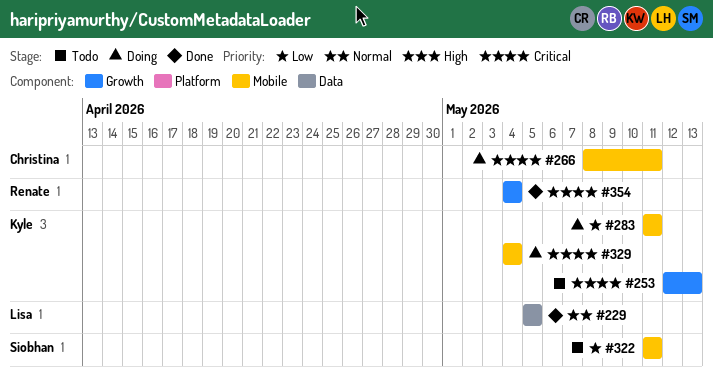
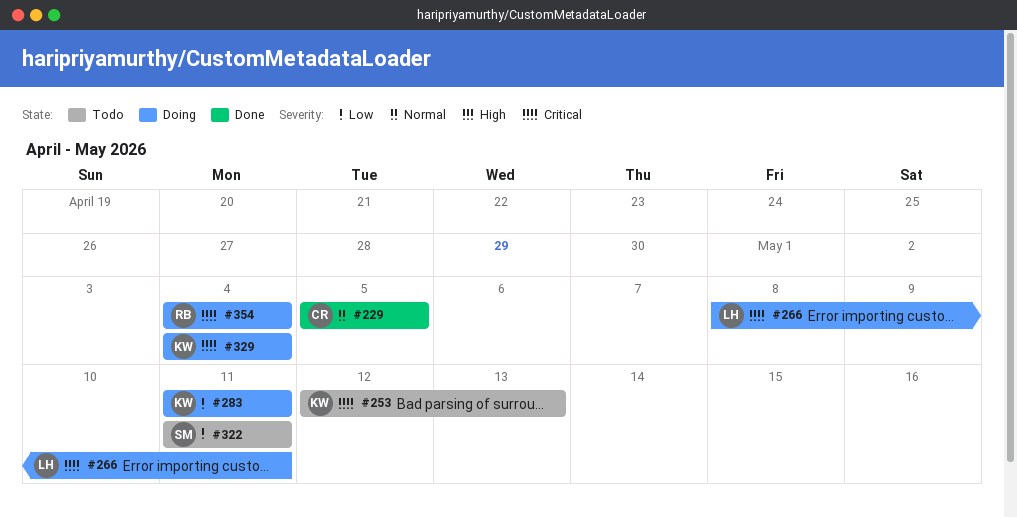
#229, owner: Lisa -> Christina
#266, owner: Christina -> Lisa
#354, status: Done -> Doing

